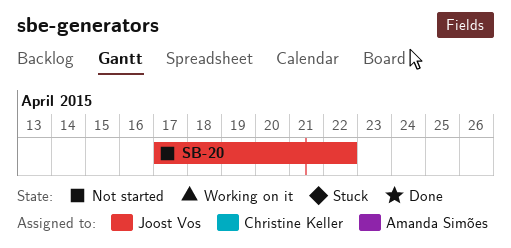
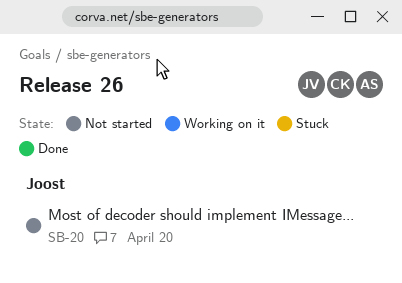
SB-20, due: Apr 22 -> Apr 20

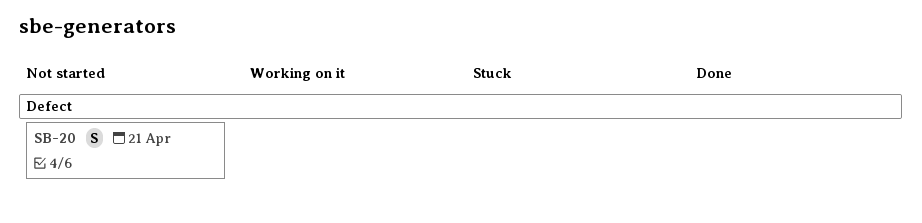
SB-20, due: Apr 20 -> Apr 21

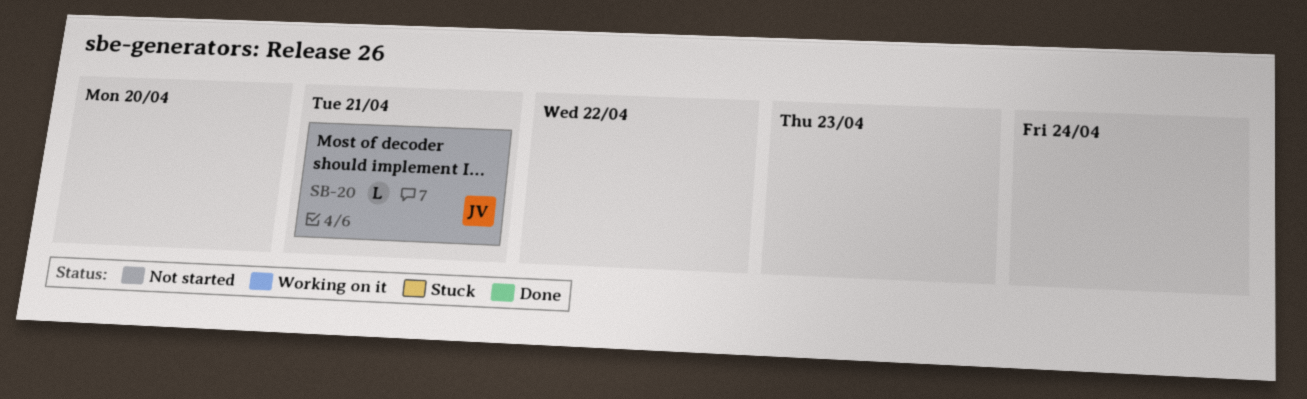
SB-20, estimate: S -> L

